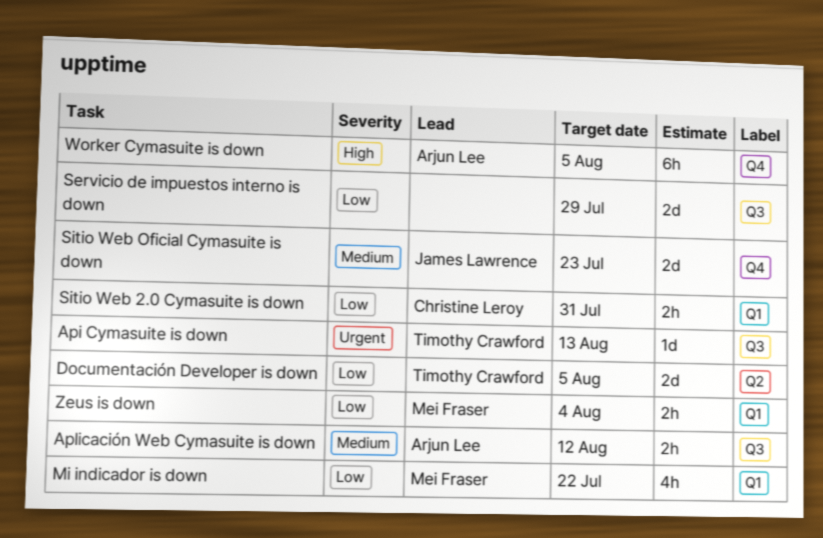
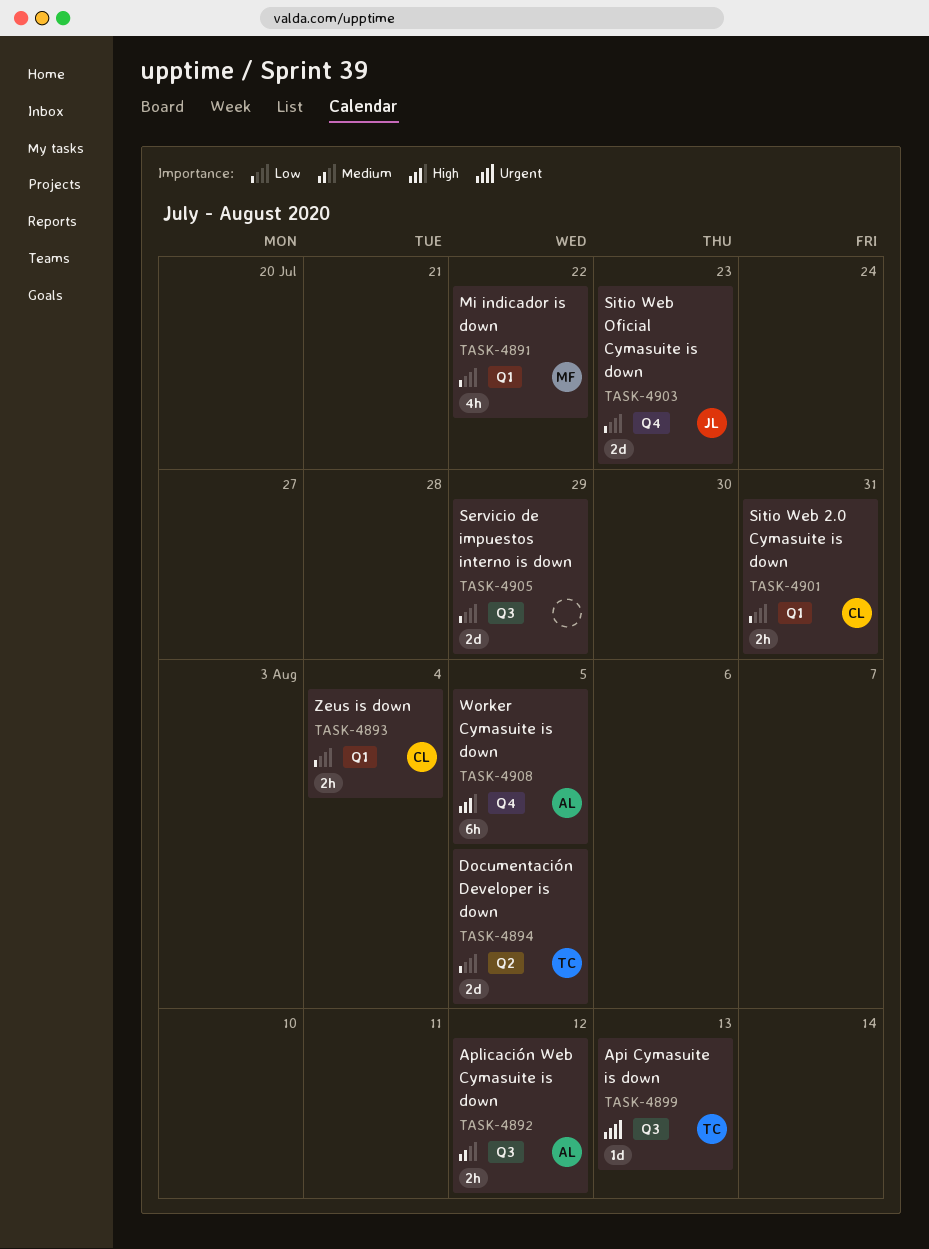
Sitio Web Oficial Cymasuite is down, priority: Medium -> Low
Zeus is down, owner: Mei Fraser -> Christine Leroy

